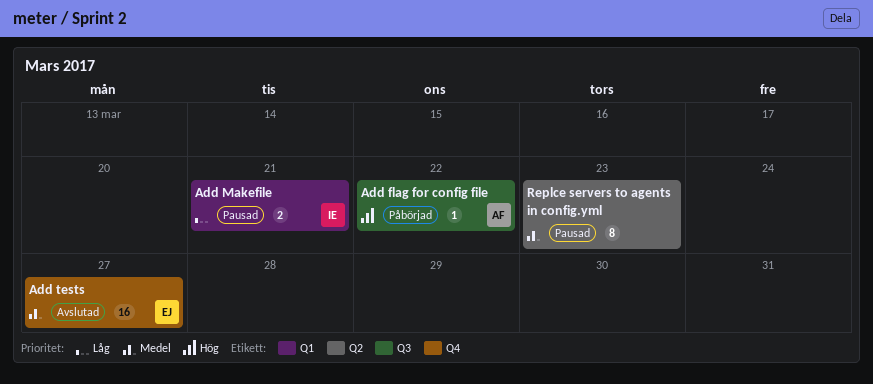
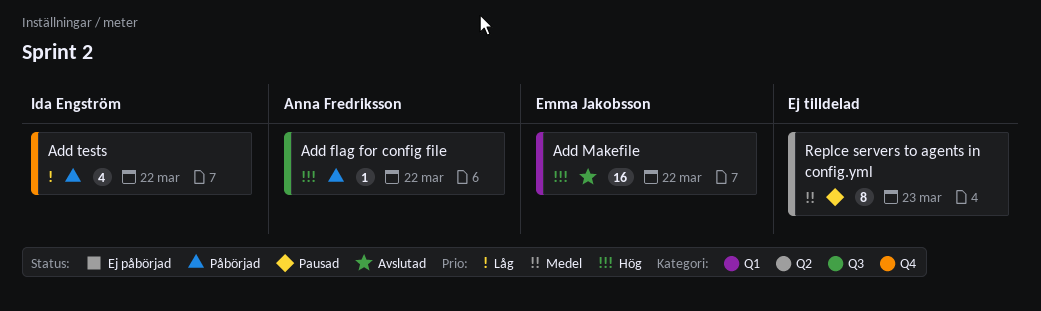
Add Makefile, status: Pausad -> Avslutad
Add Makefile, owner: Ida Engström -> Emma Jakobsson
Add Makefile, priority: Låg -> Hög
Add Makefile, estimate: 2 -> 16
Add Makefile, due: Mar 21 -> Mar 22
Add tests, status: Avslutad -> Påbörjad
Add tests, owner: Emma Jakobsson -> Ida Engström
Add tests, priority: Medel -> Låg
Add tests, estimate: 16 -> 4
Add tests, due: Mar 27 -> Mar 22

